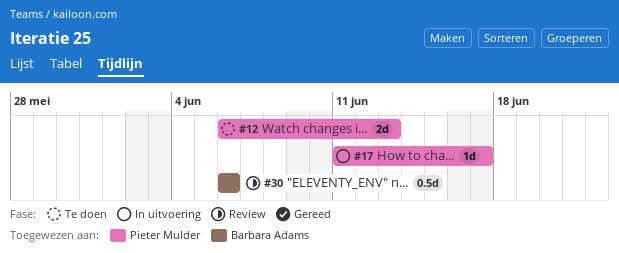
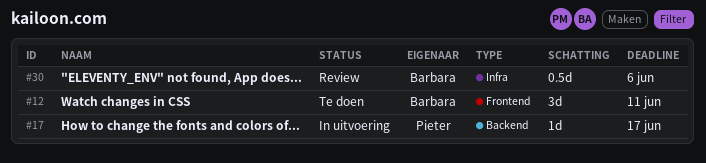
#12, owner: Pieter Mulder -> Barbara Adams
#12, estimate: 2d -> 3d
#12, due: Jun 13 -> Jun 11

